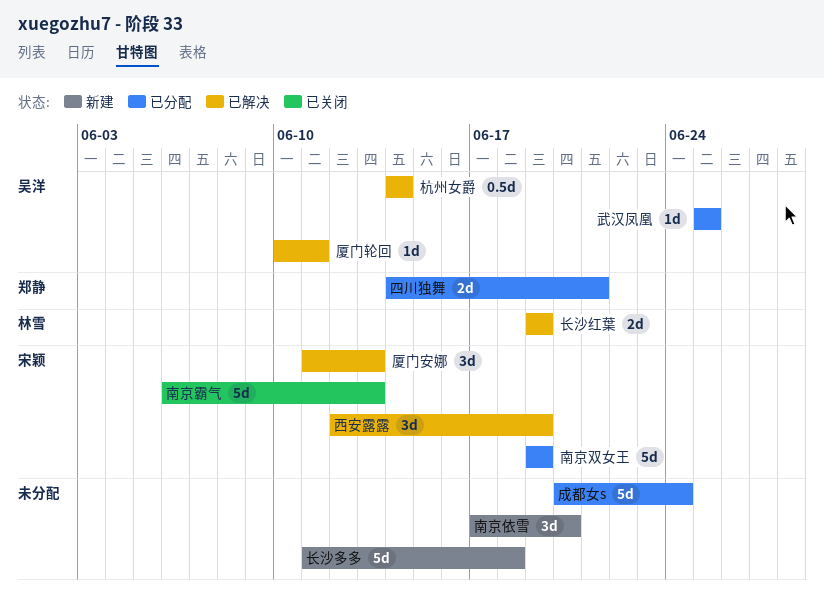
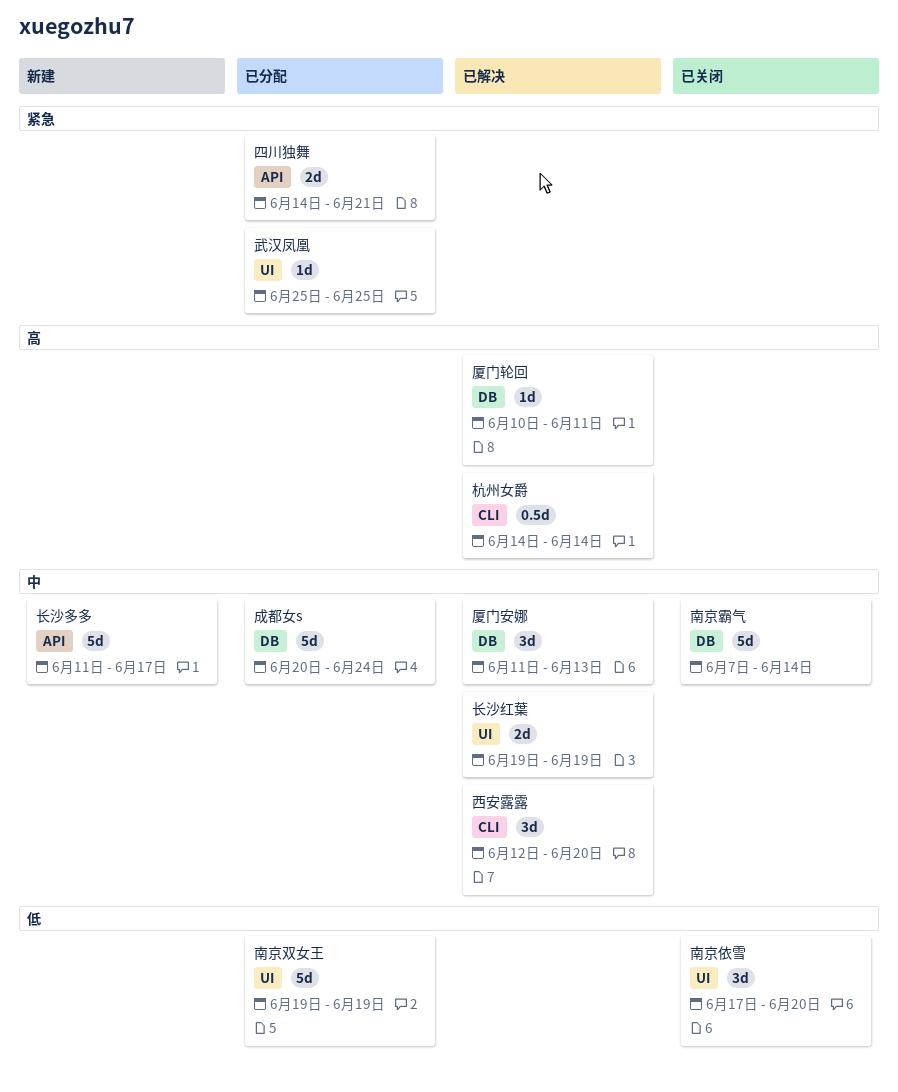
南京依雪, status: 新建 -> 已关闭
南京霸气, start: Jun 6 -> Jun 7
南京霸气, due: Jun 13 -> Jun 14
西安露露, due: Jun 19 -> Jun 20
长沙多多, due: Jun 18 -> Jun 17

